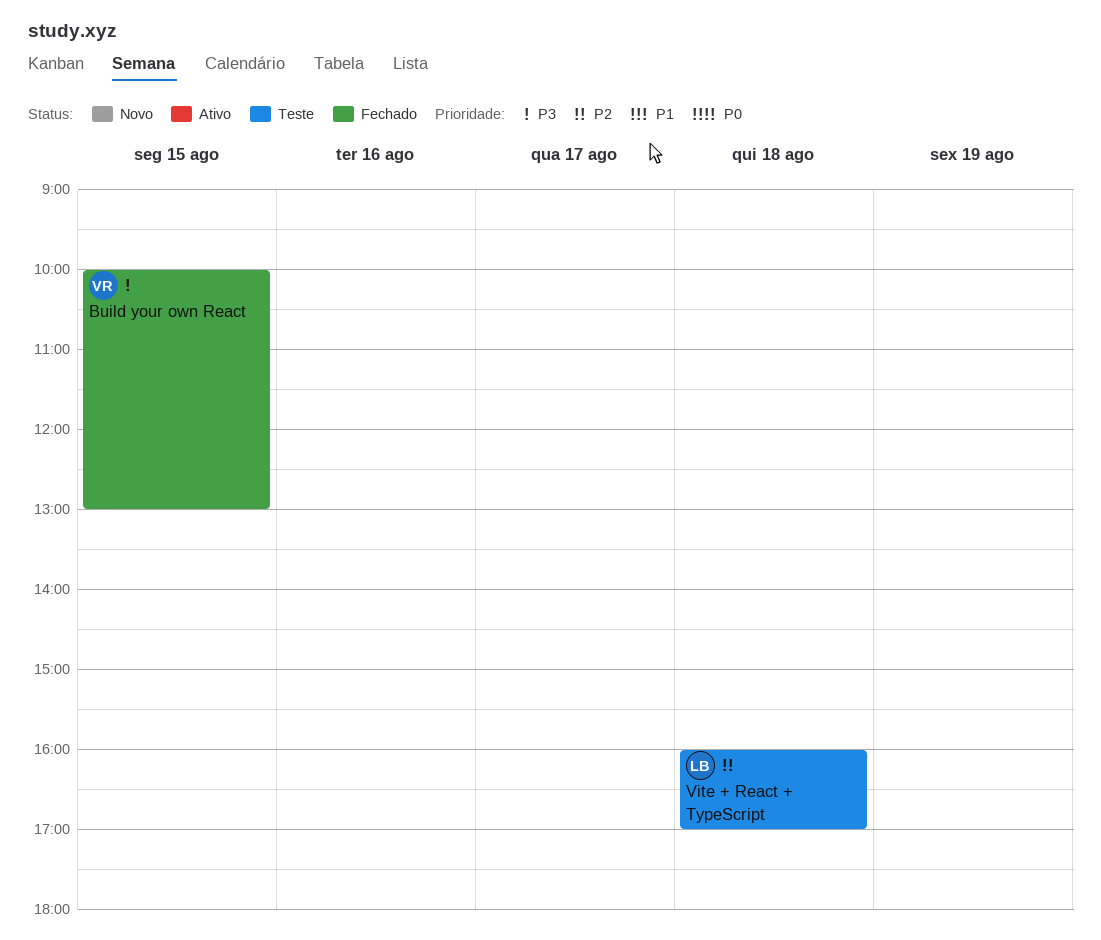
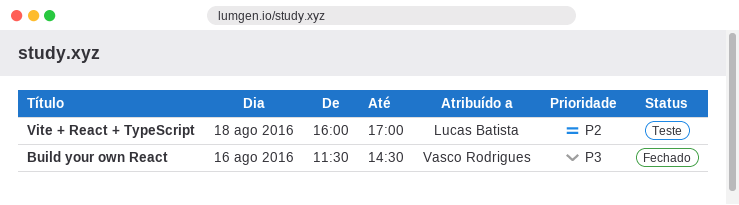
Build your own React, day: Aug 15 -> Aug 16
Build your own React, begins: 10:00 -> 11:30
Build your own React, ends: 13:00 -> 14:30

